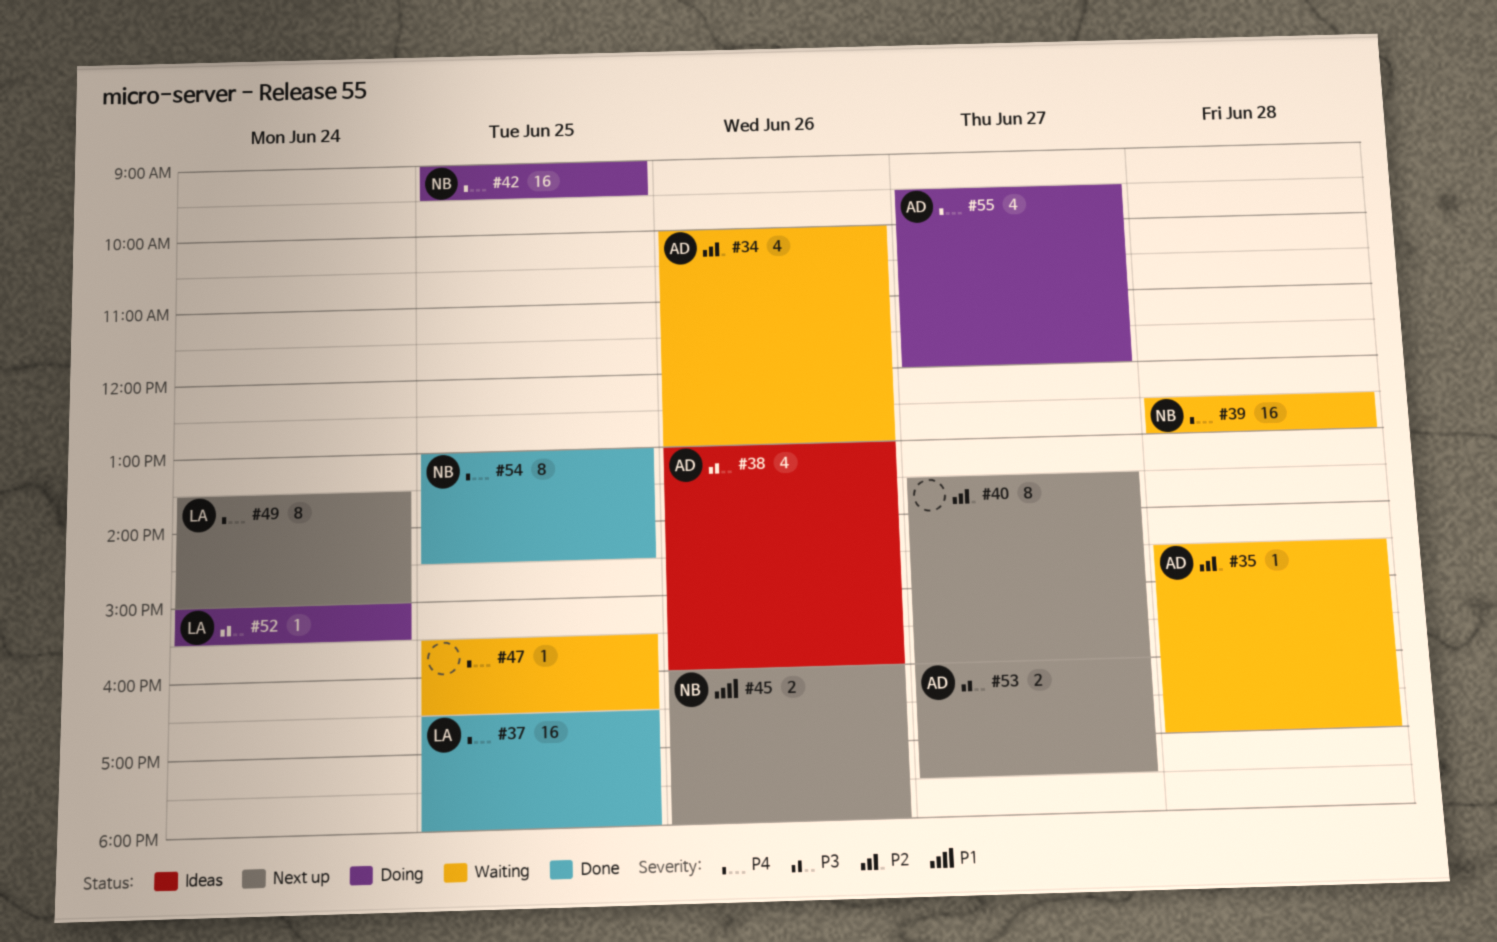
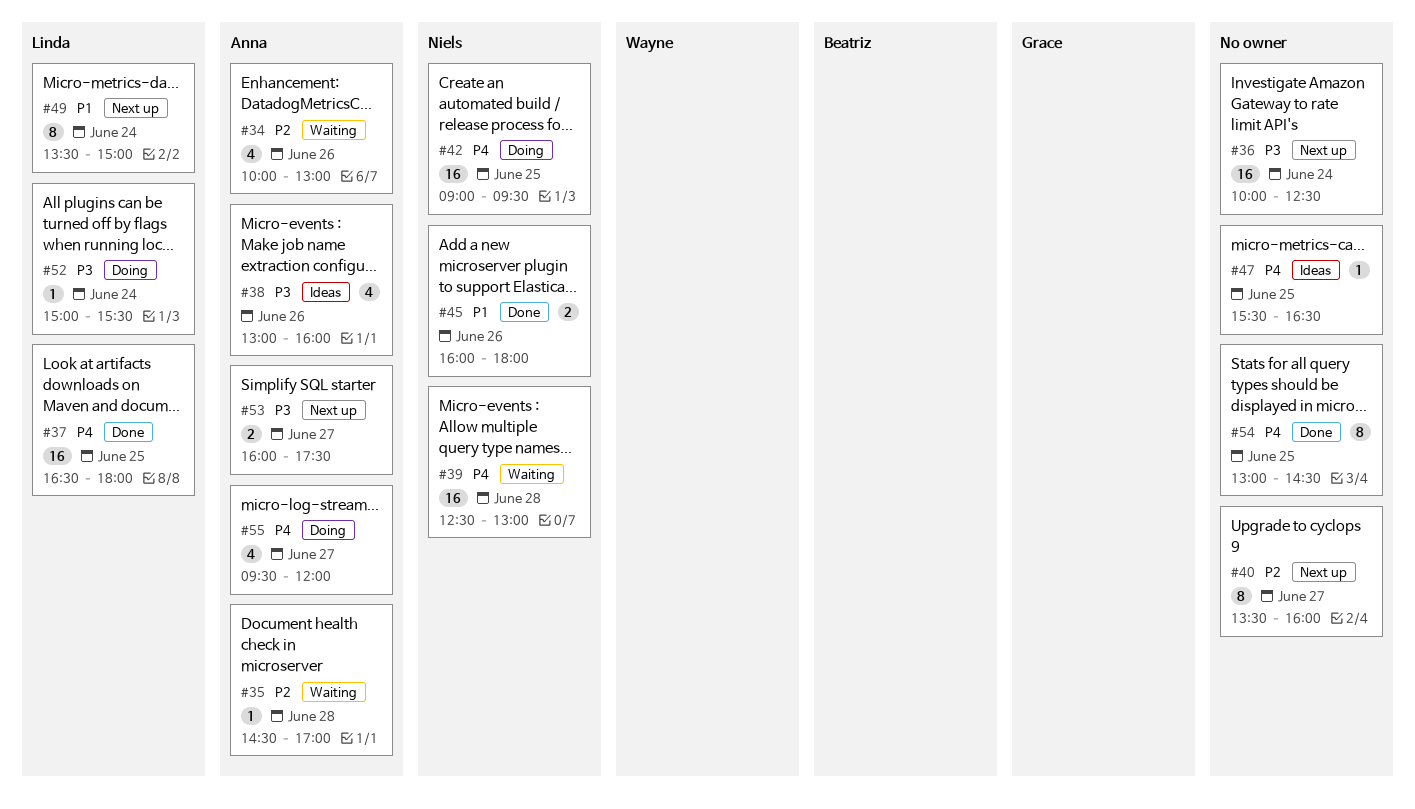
#36: none -> present
#45, status: Next up -> Done
#47, status: Waiting -> Ideas
#49, priority: P4 -> P1
#54, owner: Niels -> none

